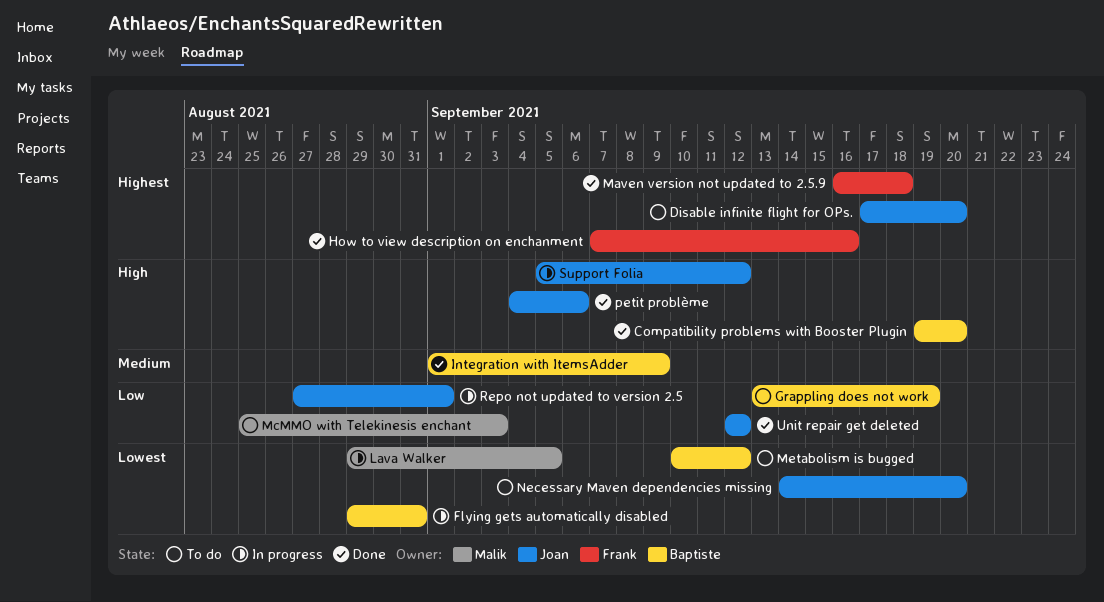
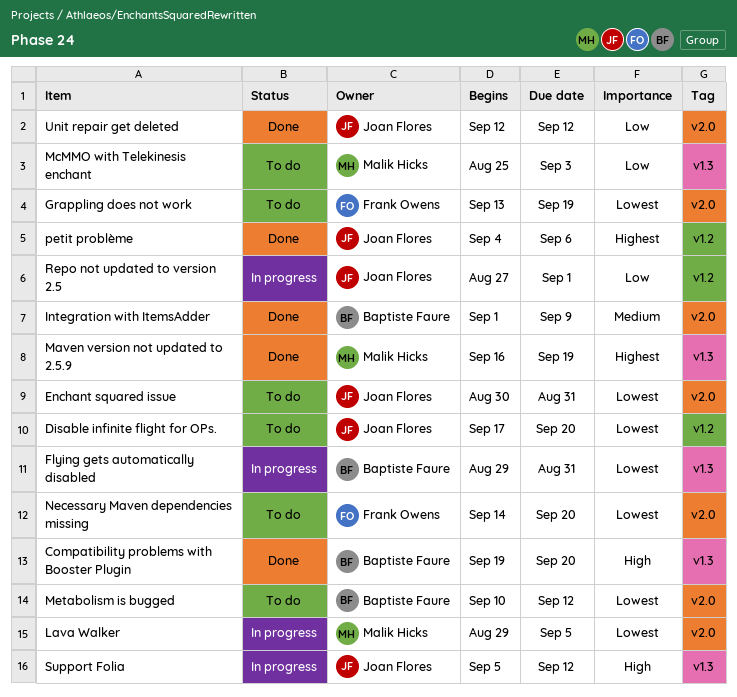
Disable infinite flight for OPs., priority: Highest -> Lowest
Enchant squared issue: none -> present
Grappling does not work, owner: Baptiste Faure -> Frank Owens
Grappling does not work, priority: Low -> Lowest
How to view description on enchanment: present -> none
Maven version not updated to 2.5.9, owner: Frank Owens -> Malik Hicks
Maven version not updated to 2.5.9, due: Sep 18 -> Sep 19
Necessary Maven dependencies missing, owner: Joan Flores -> Frank Owens
petit problème, priority: High -> Highest

